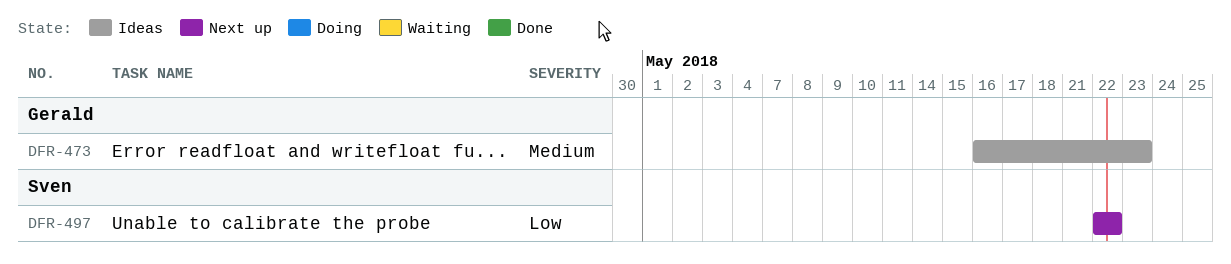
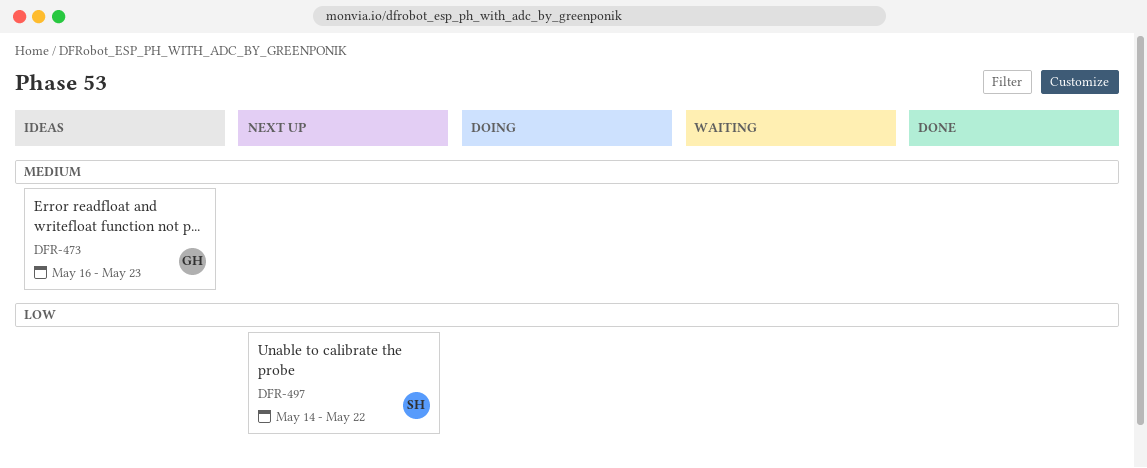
DFR-497, start: May 22 -> May 14

